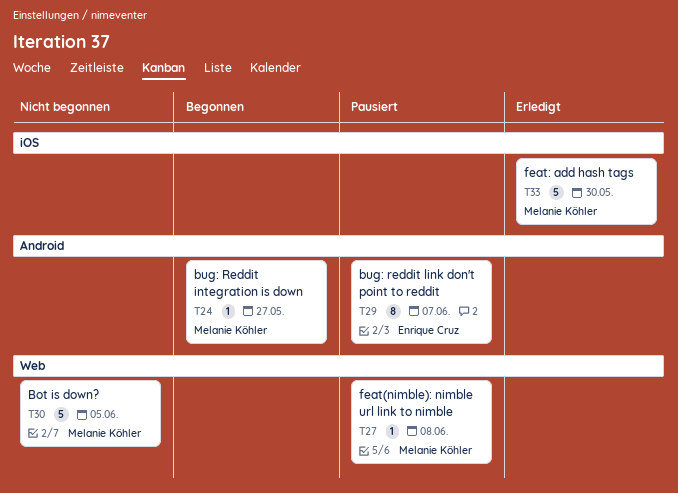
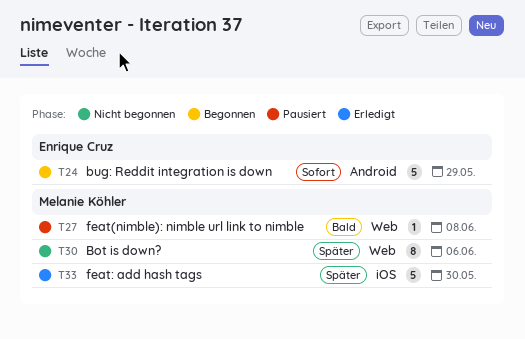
T24, owner: Melanie Köhler -> Enrique Cruz
T24, estimate: 1 -> 5
T24, due: May 27 -> May 29
T29: present -> none
T30, estimate: 5 -> 8
T30, due: Jun 5 -> Jun 6

